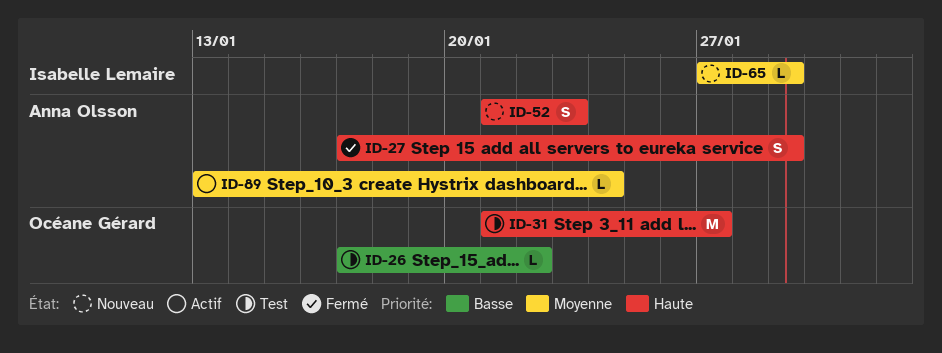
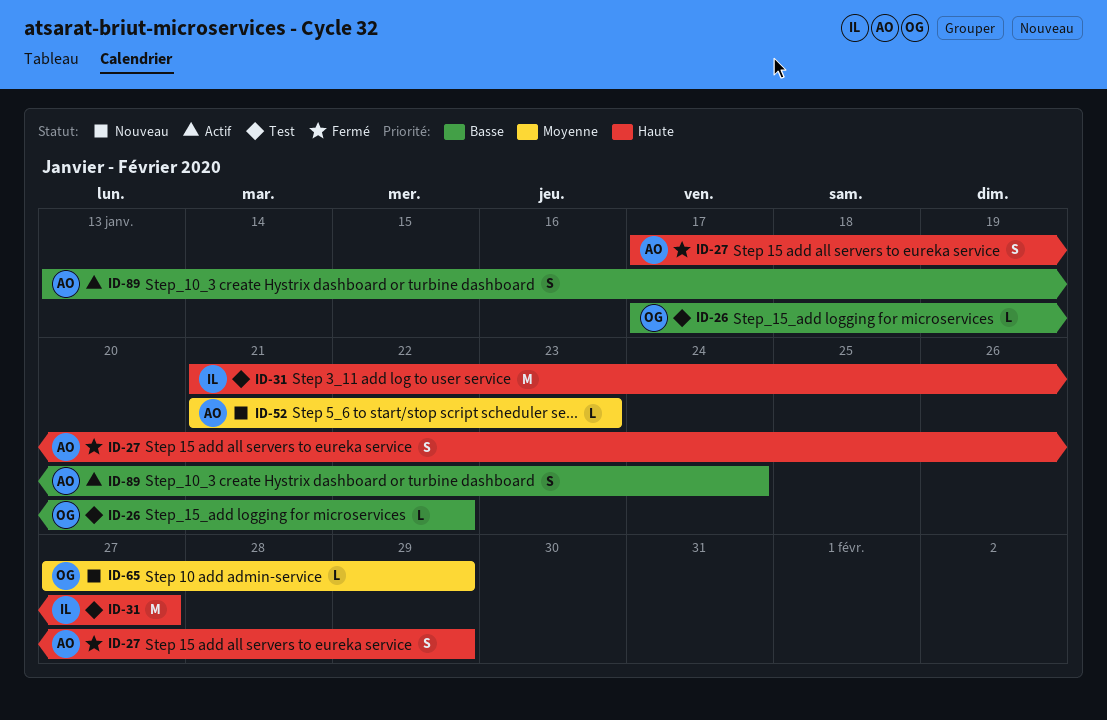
ID-31, owner: Océane Gérard -> Isabelle Lemaire
ID-52, priority: Haute -> Moyenne
ID-52, estimate: S -> L
ID-65, owner: Isabelle Lemaire -> Océane Gérard
ID-89, priority: Moyenne -> Basse
ID-89, estimate: L -> S

